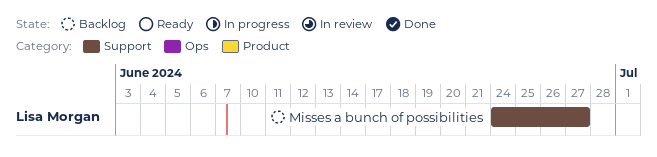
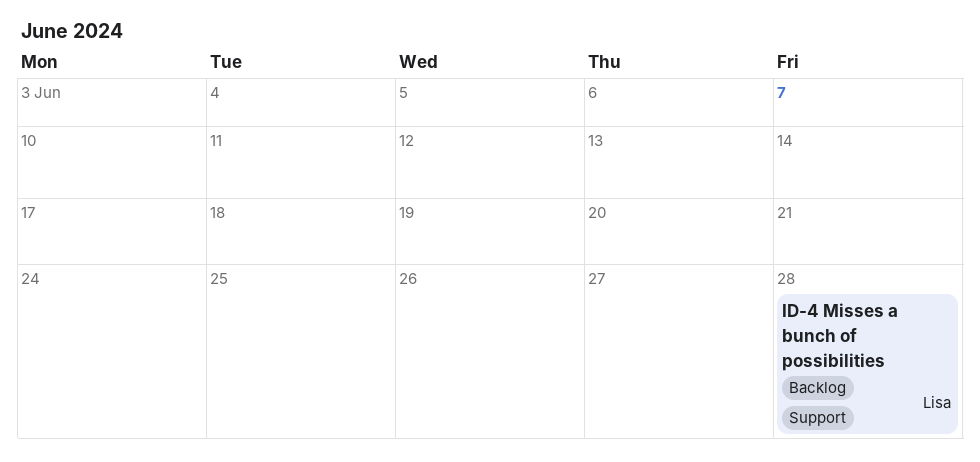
Misses a bunch of possibilities, due: Jun 27 -> Jun 28

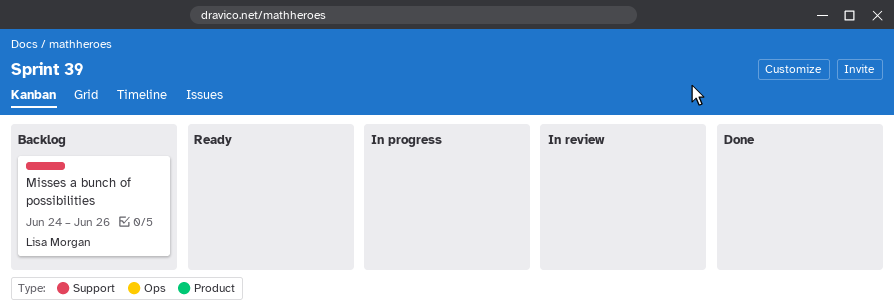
Misses a bunch of possibilities, due: Jun 28 -> Jun 26

